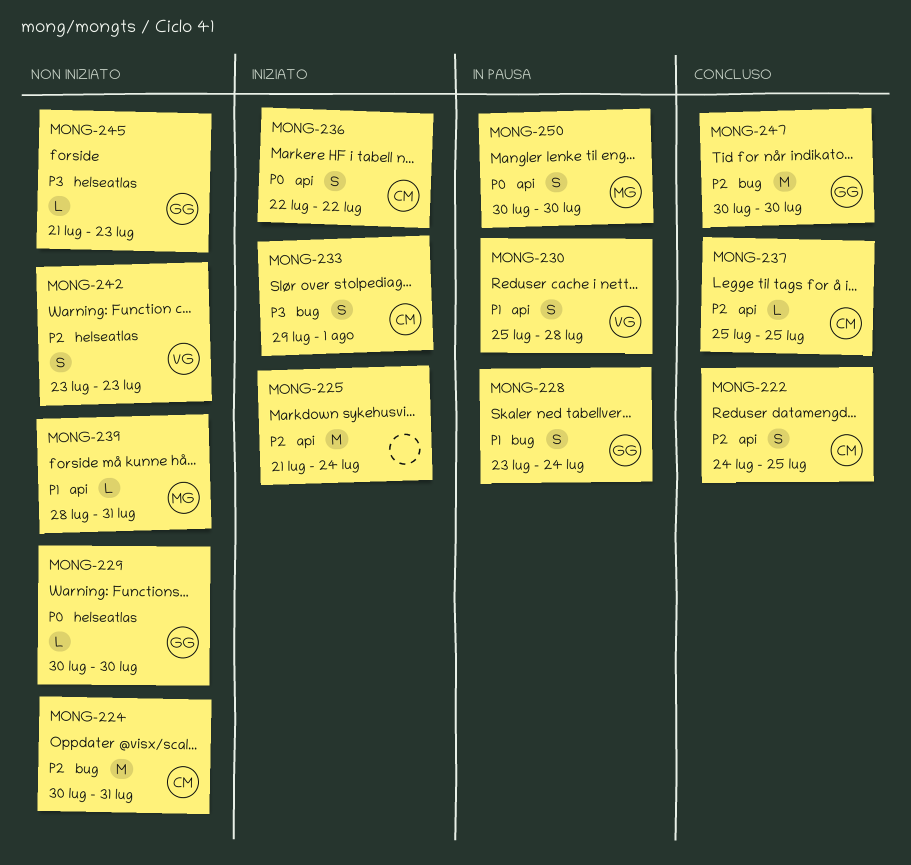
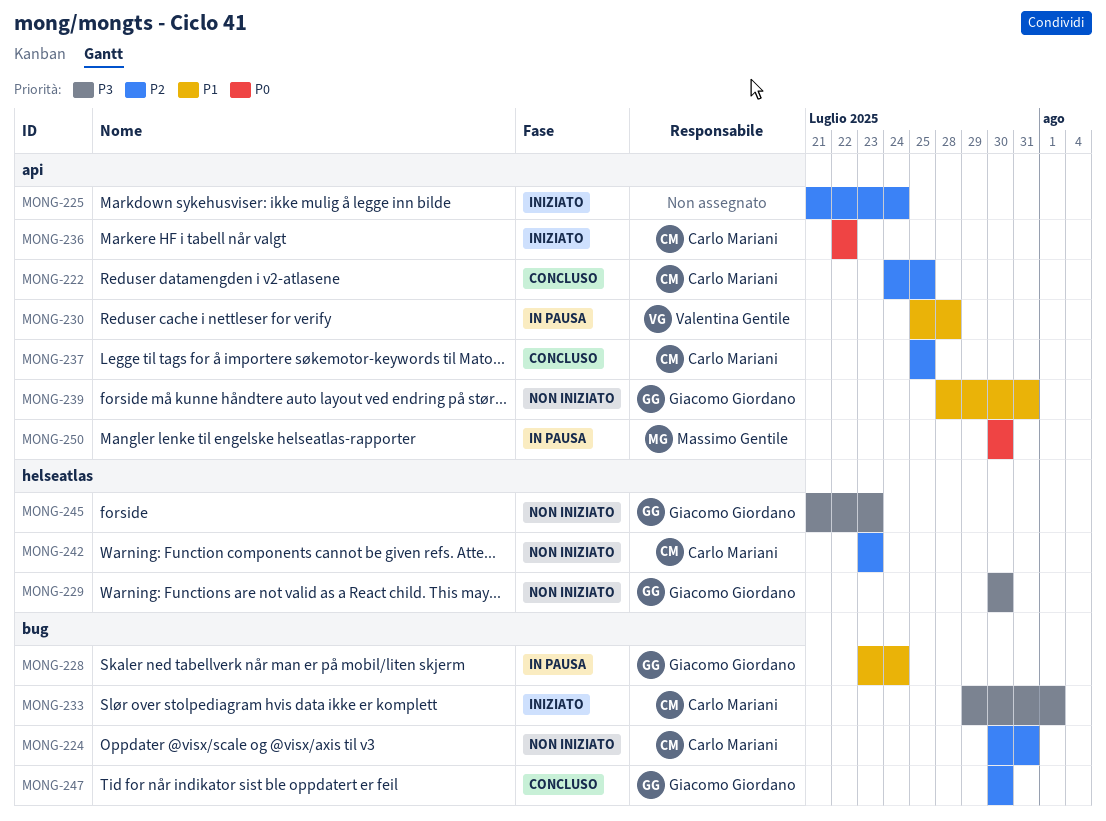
MONG-229, priority: P0 -> P3
MONG-239, owner: Massimo Gentile -> Giacomo Giordano
MONG-242, owner: Valentina Gentile -> Carlo Mariani

